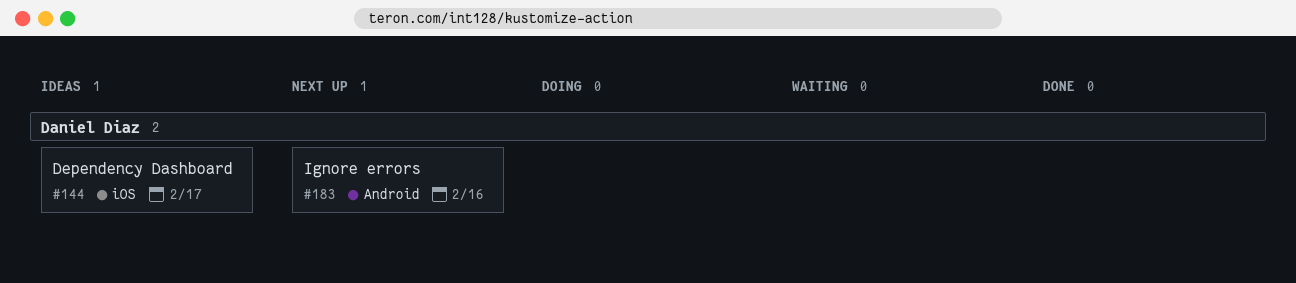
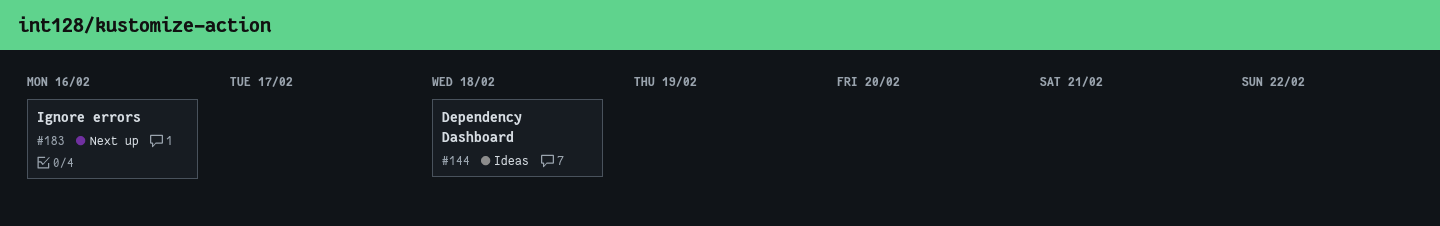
#144, due: Feb 17 -> Feb 18

